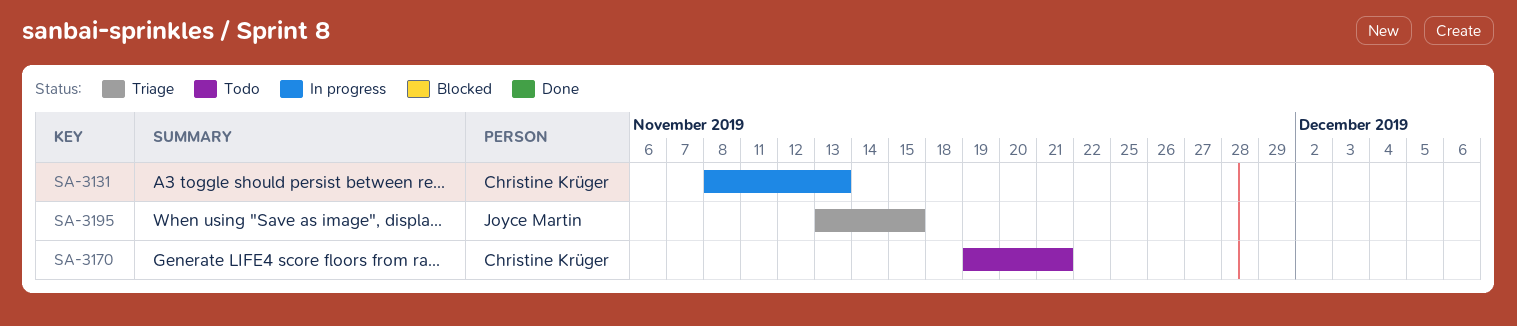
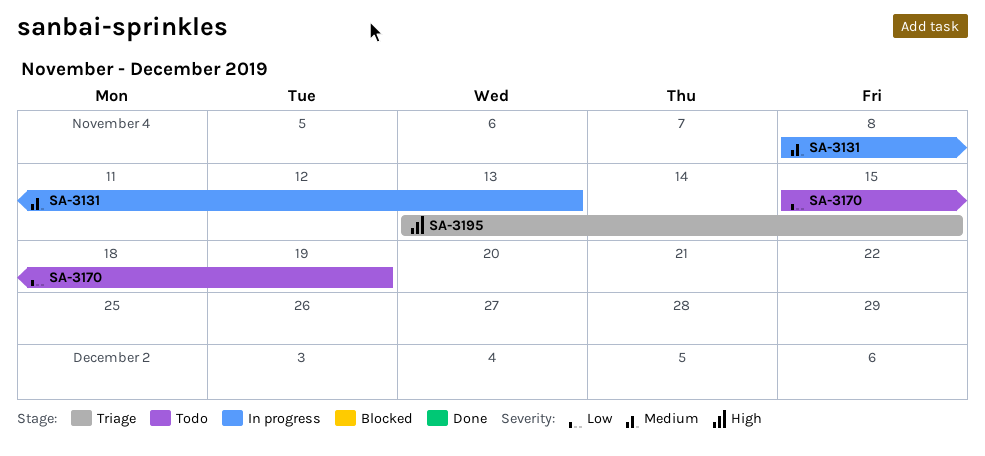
SA-3170, start: Nov 19 -> Nov 15
SA-3170, due: Nov 21 -> Nov 19

